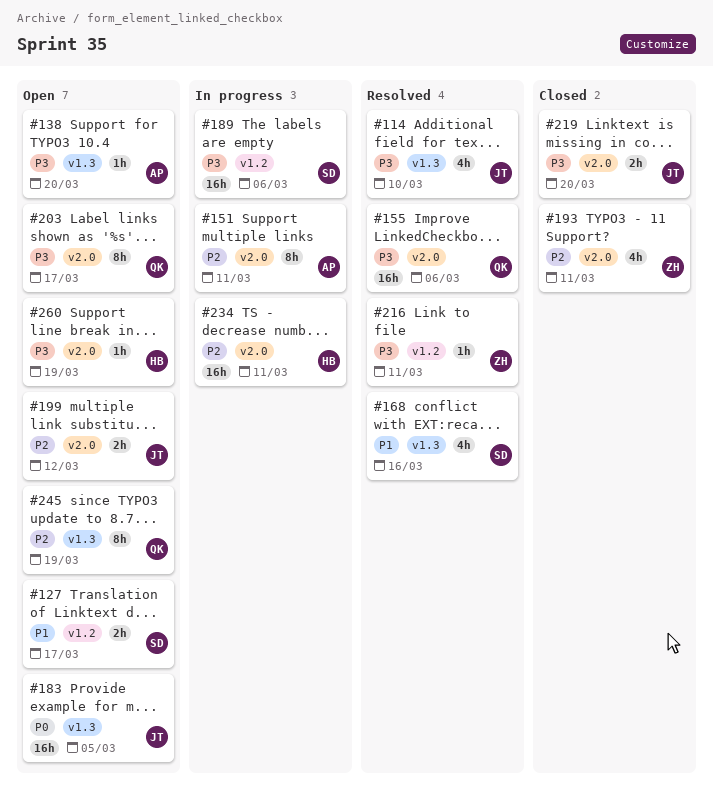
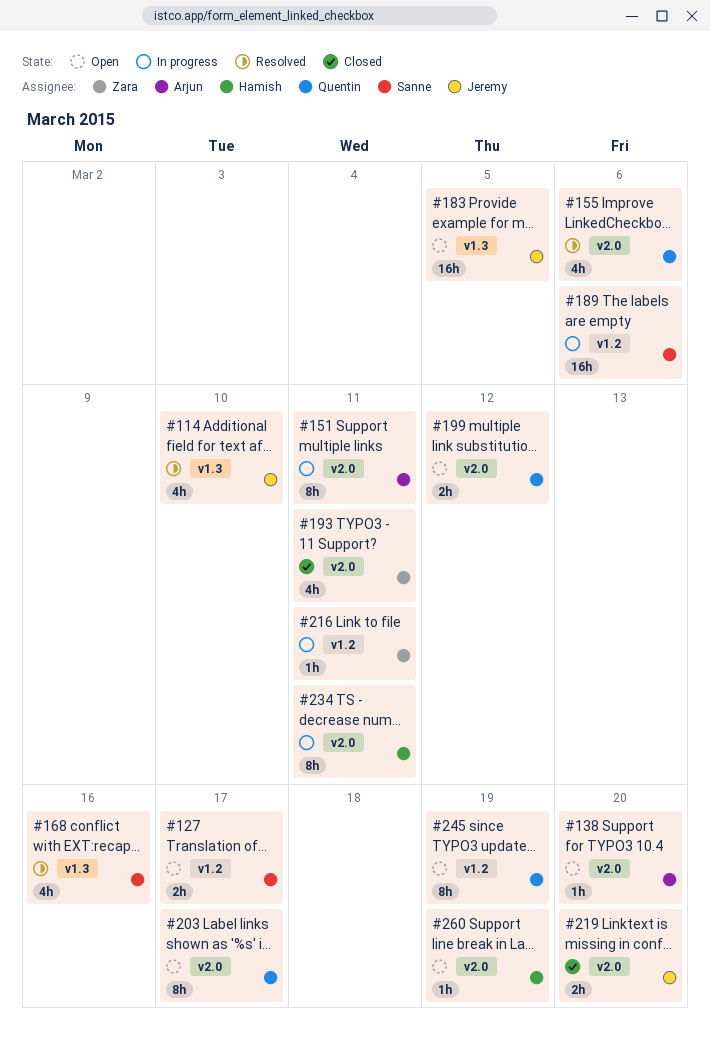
#138, label: v1.3 -> v2.0
#155, estimate: 16h -> 4h
#199, owner: Jeremy -> Quentin
#216, status: Resolved -> In progress
#234, estimate: 16h -> 8h
#245, label: v1.3 -> v1.2

